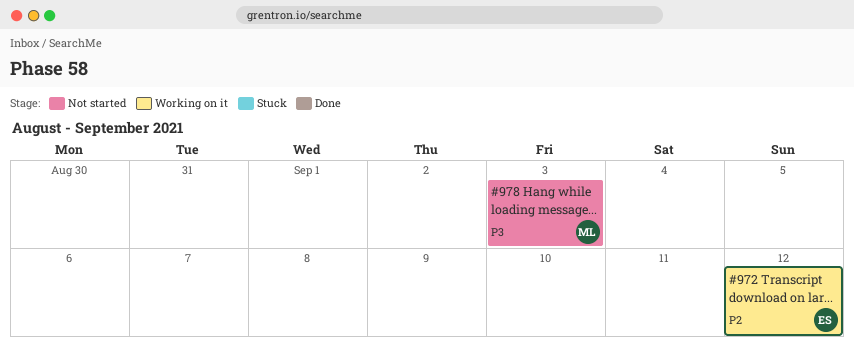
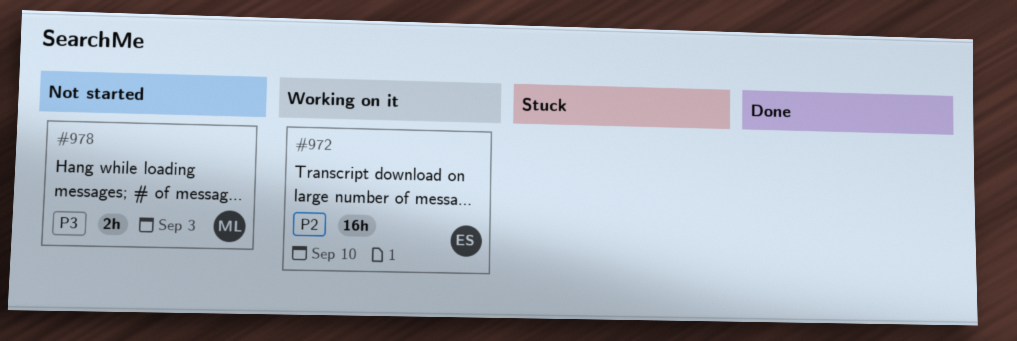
#972, due: Sep 12 -> Sep 10

